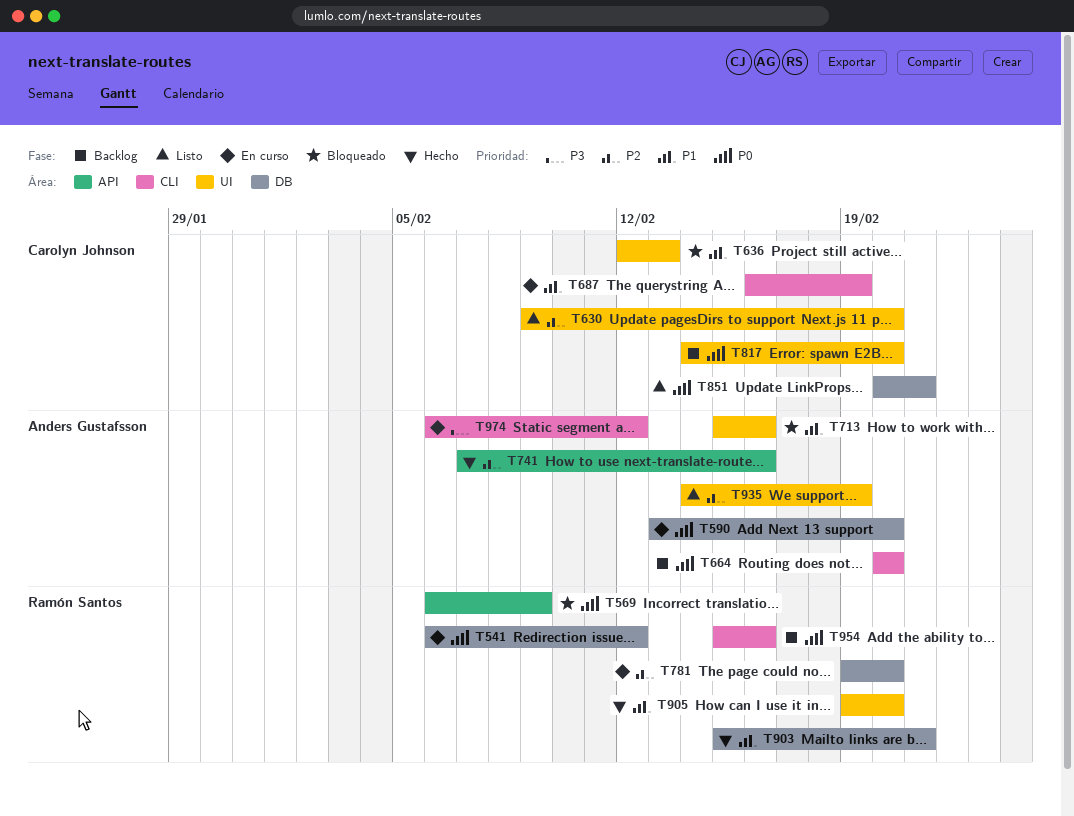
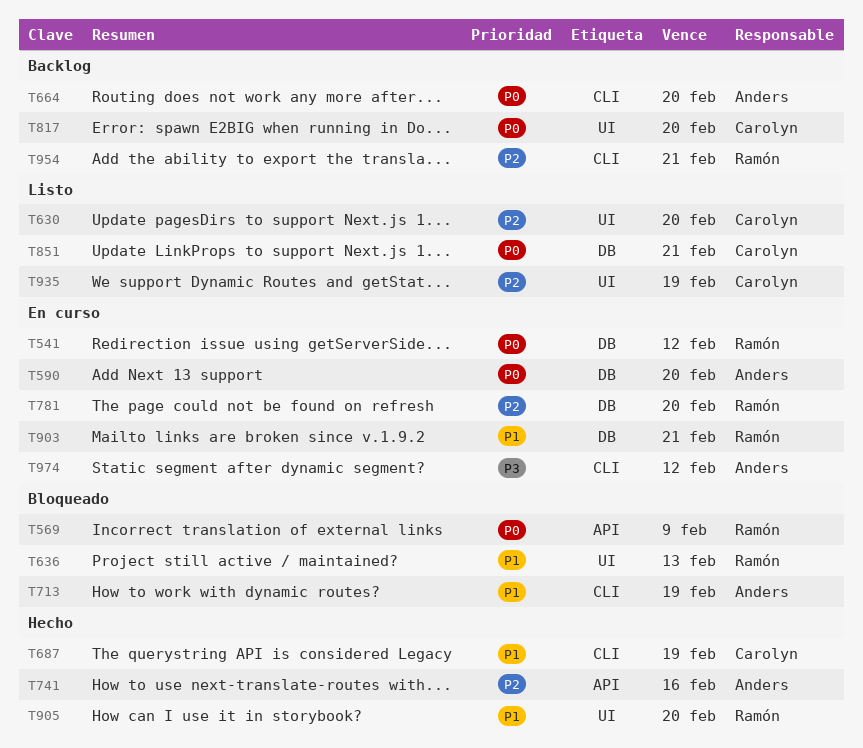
T636, owner: Carolyn Johnson -> Ramón Santos
T687, status: En curso -> Hecho
T713, label: UI -> CLI
T713, due: Feb 16 -> Feb 19
T903, status: Hecho -> En curso
T935, owner: Anders Gustafsson -> Carolyn Johnson
T954, priority: P0 -> P2
T954, due: Feb 16 -> Feb 21

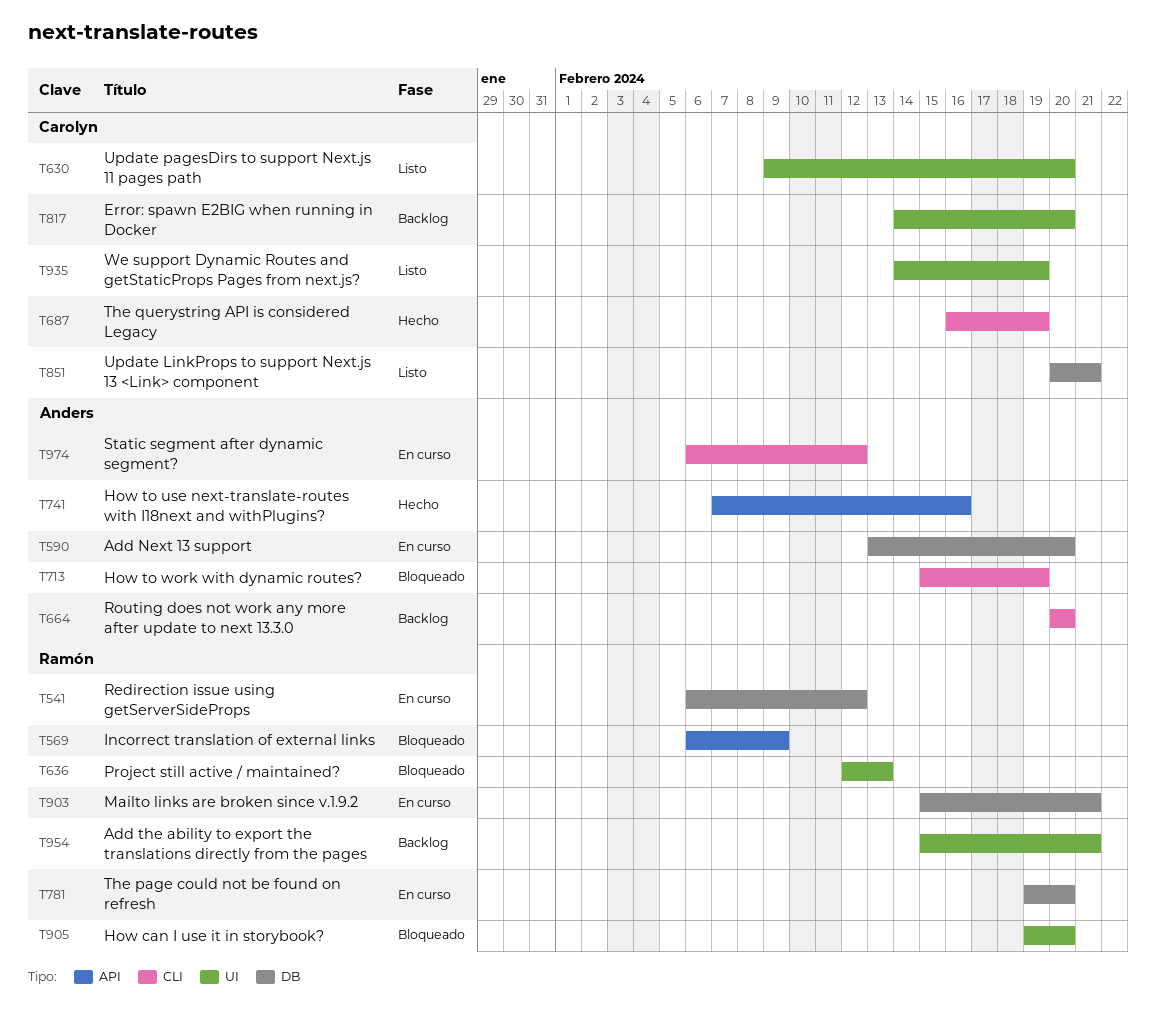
T905, status: Hecho -> Bloqueado
T954, label: CLI -> UI

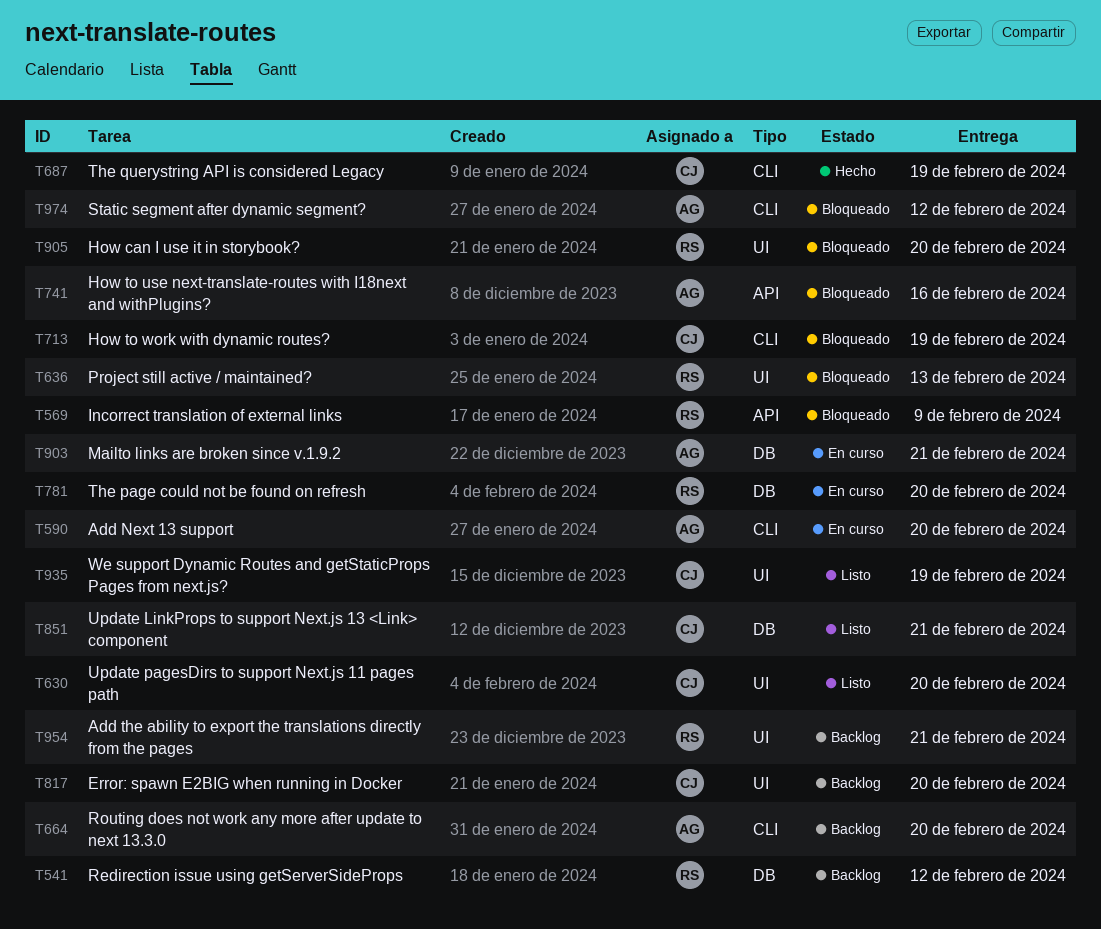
T541, status: En curso -> Backlog
T590, label: DB -> CLI
T713, owner: Anders -> Carolyn
T741, status: Hecho -> Bloqueado
T903, owner: Ramón -> Anders
T974, status: En curso -> Bloqueado

